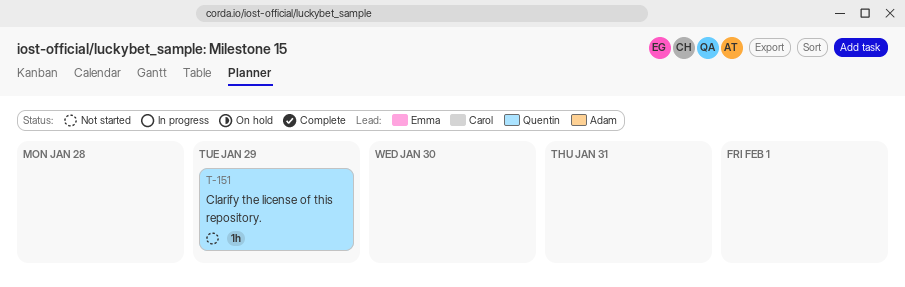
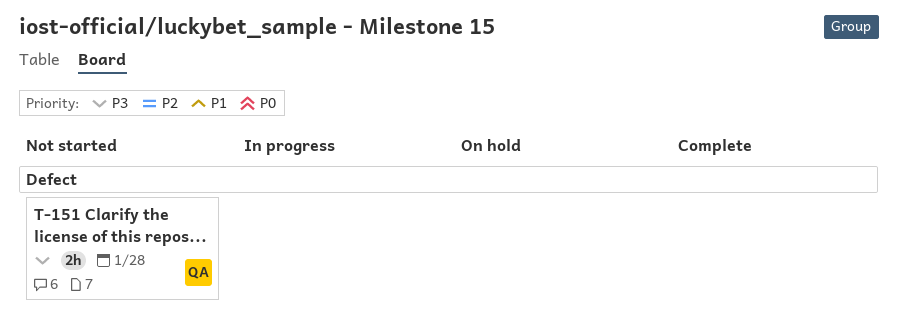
T-151, estimate: 1h -> 2h
T-151, due: Jan 29 -> Jan 28

